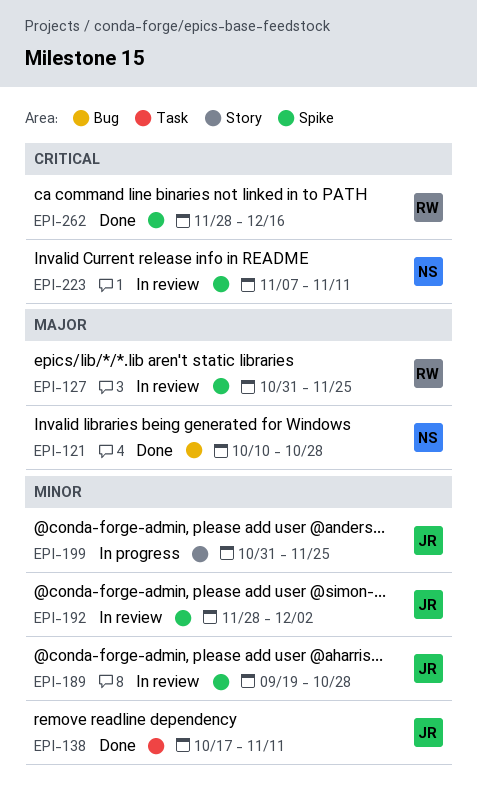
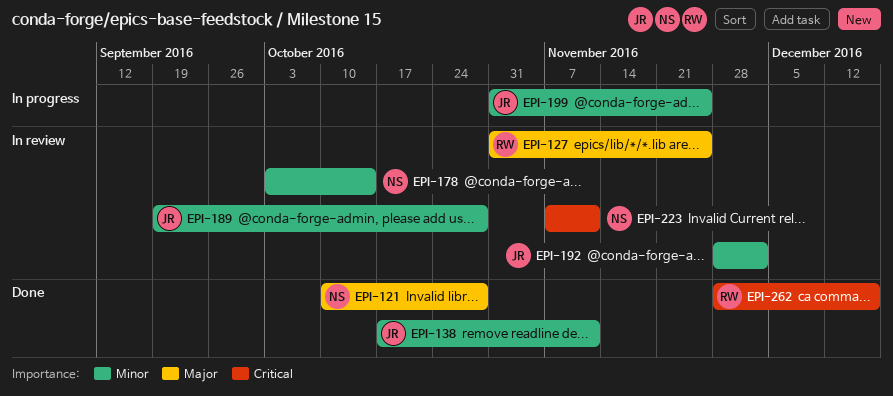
EPI-178: none -> present

